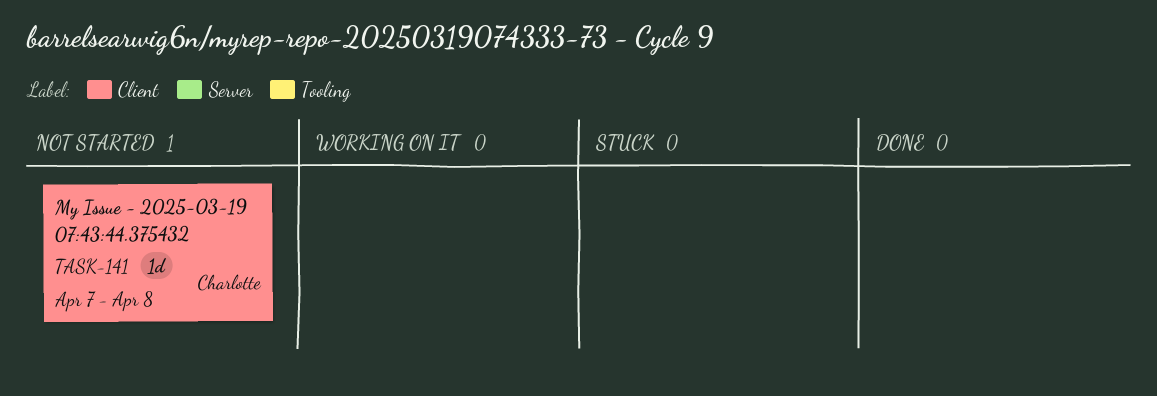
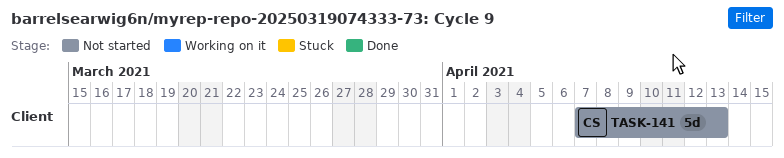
TASK-141, estimate: 1d -> 5d
TASK-141, due: Apr 8 -> Apr 13

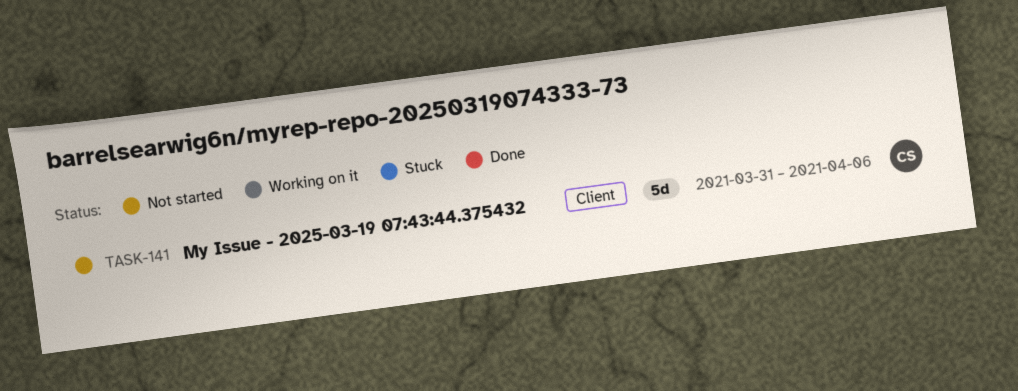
TASK-141, start: Apr 7 -> Mar 31
TASK-141, due: Apr 13 -> Apr 6

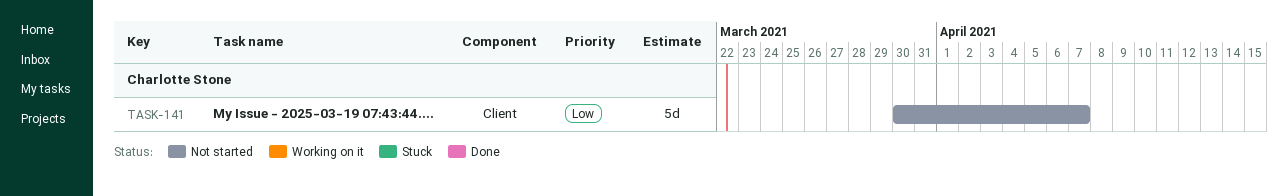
TASK-141, start: Mar 31 -> Mar 30
TASK-141, due: Apr 6 -> Apr 7

